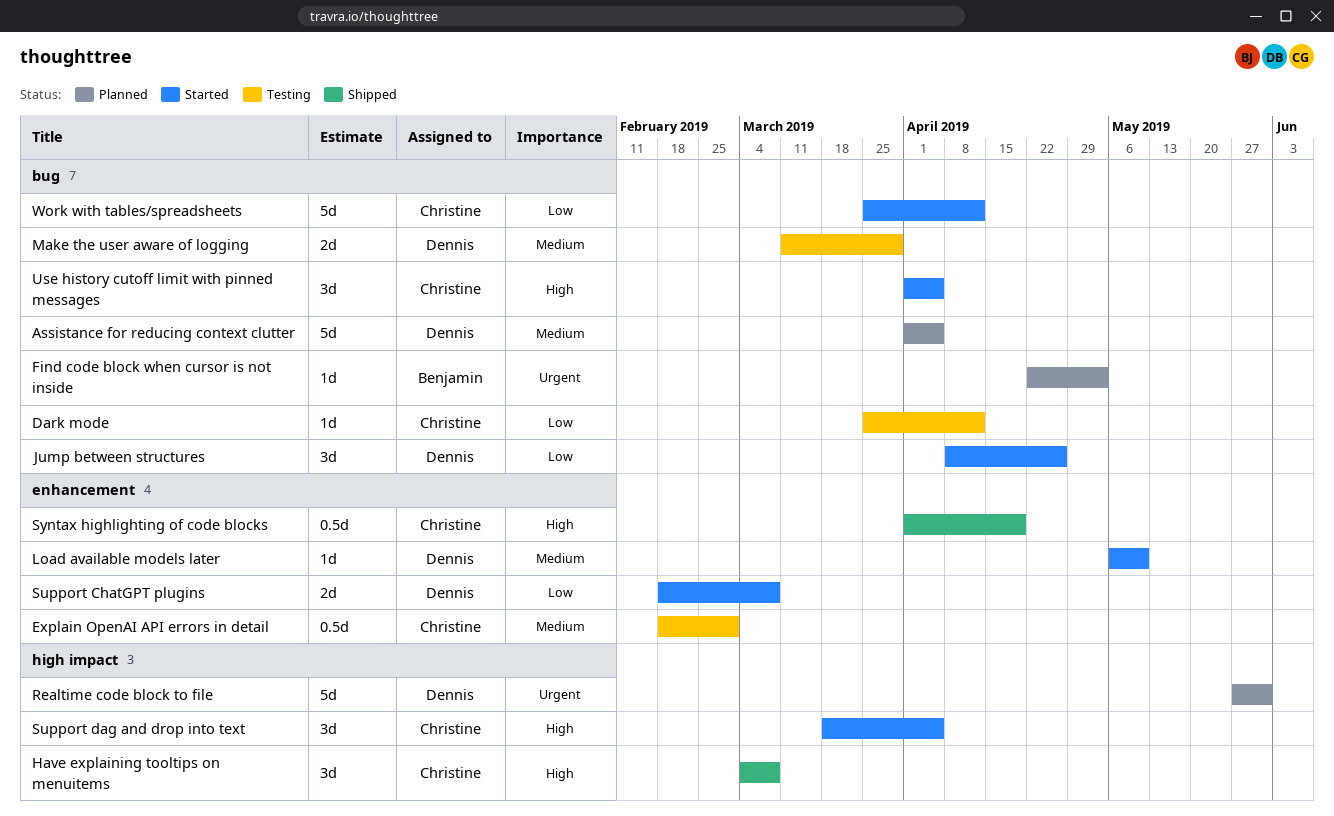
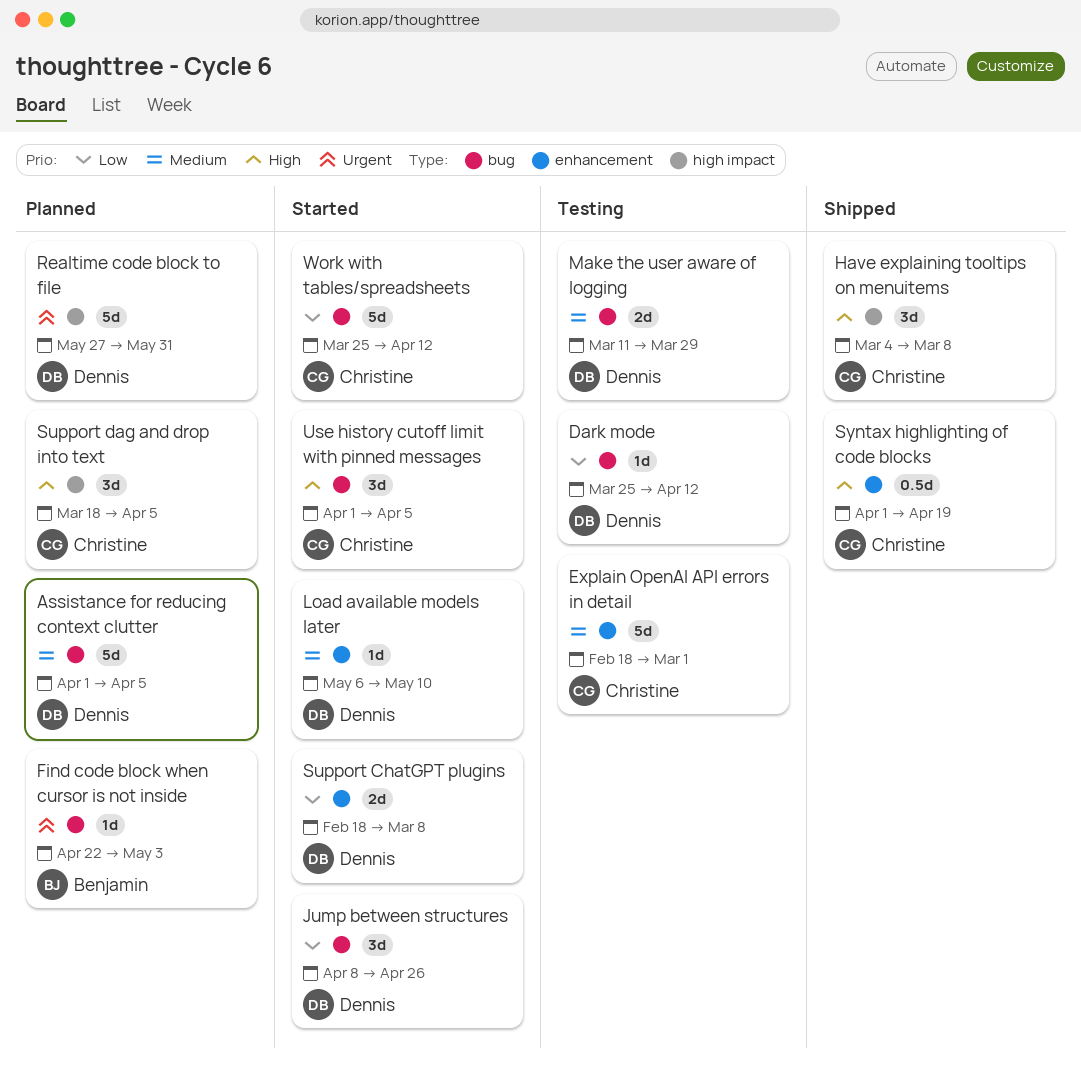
Dark mode, owner: Christine -> Dennis
Explain OpenAI API errors in detail, estimate: 0.5d -> 5d
Support dag and drop into text, status: Started -> Planned

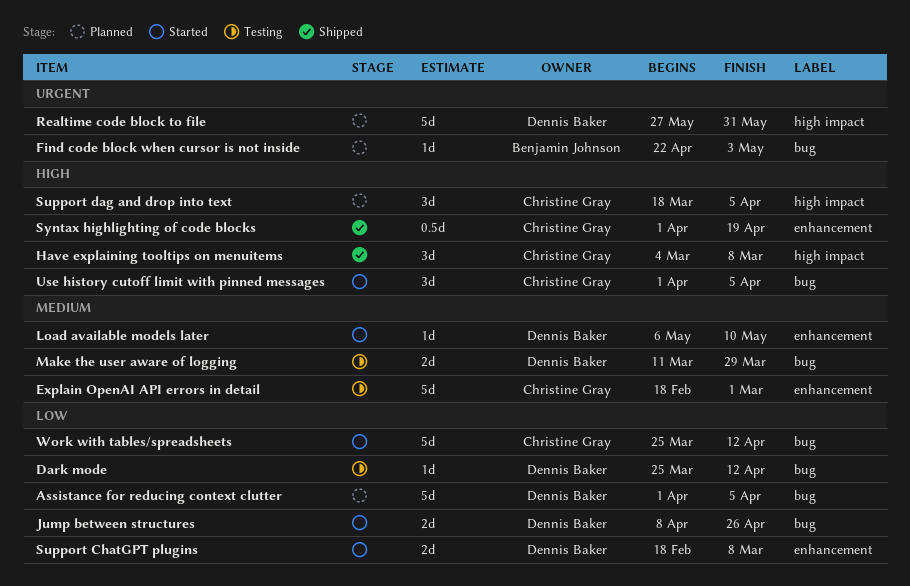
Assistance for reducing context clutter, priority: Medium -> Low
Jump between structures, estimate: 3d -> 2d

